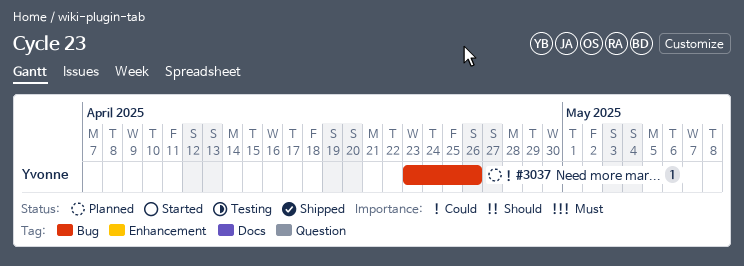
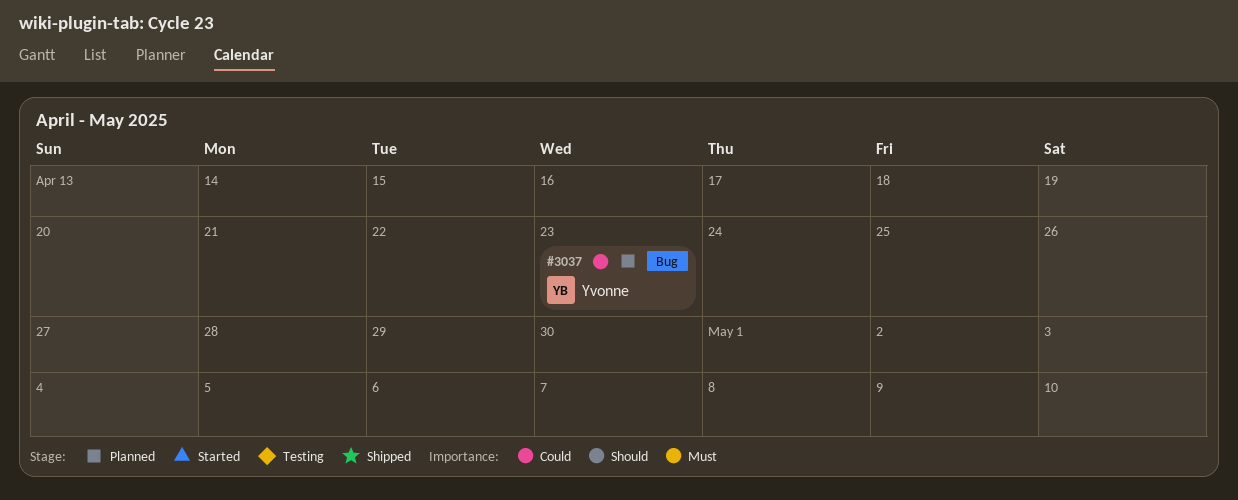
#3037, due: Apr 26 -> Apr 23

